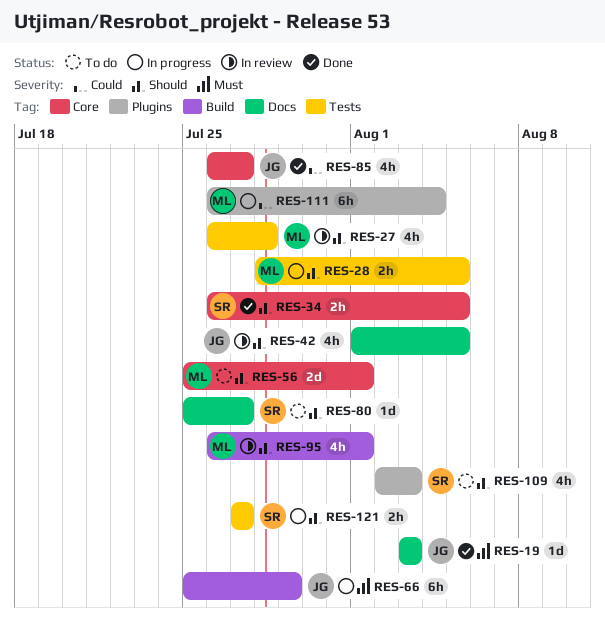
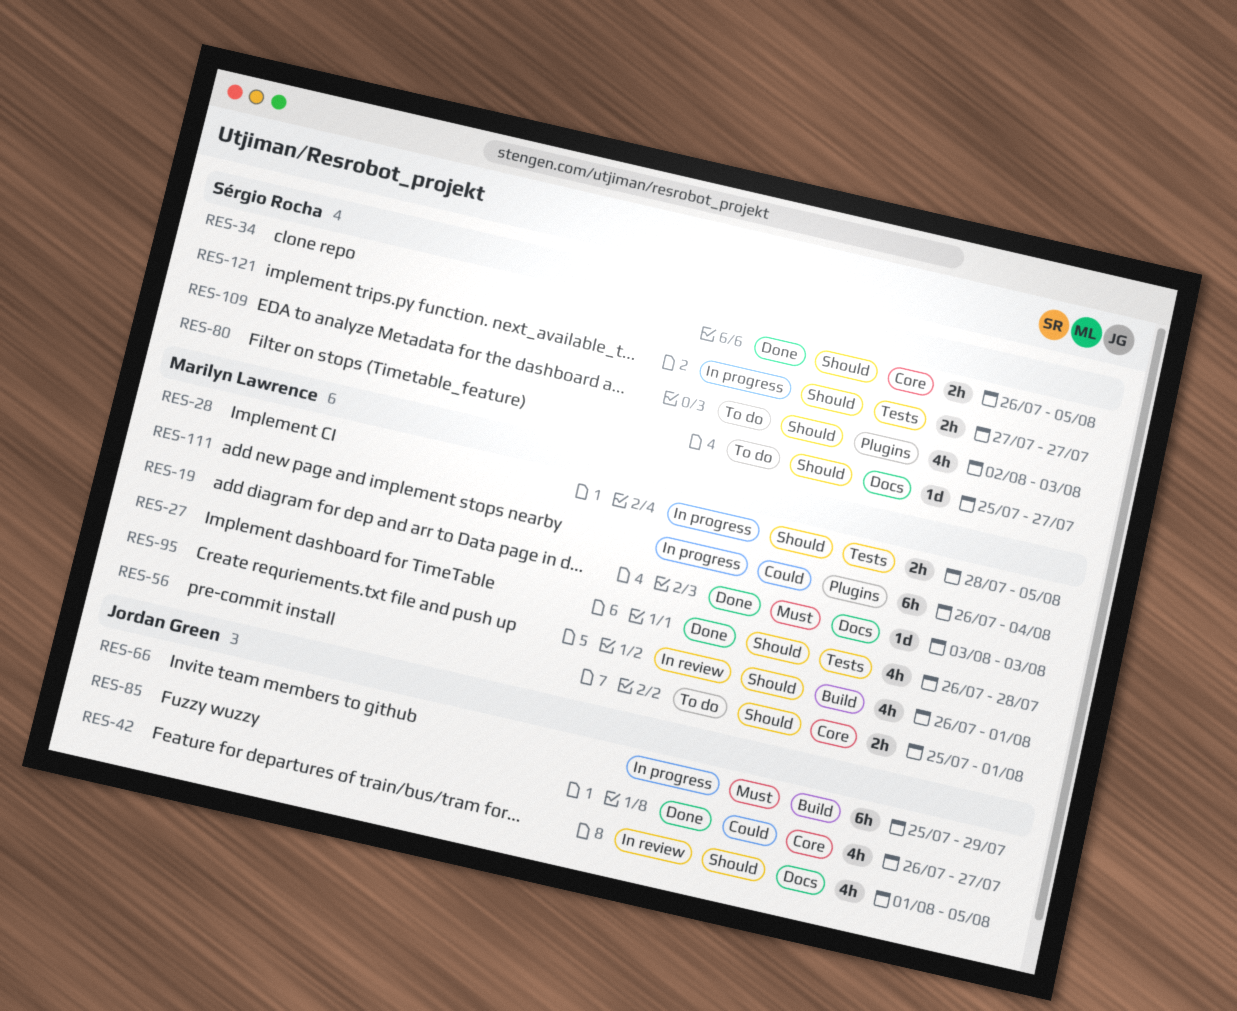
RES-19, owner: Jordan Green -> Marilyn Lawrence
RES-27, status: In review -> Done
RES-56, estimate: 2d -> 2h

